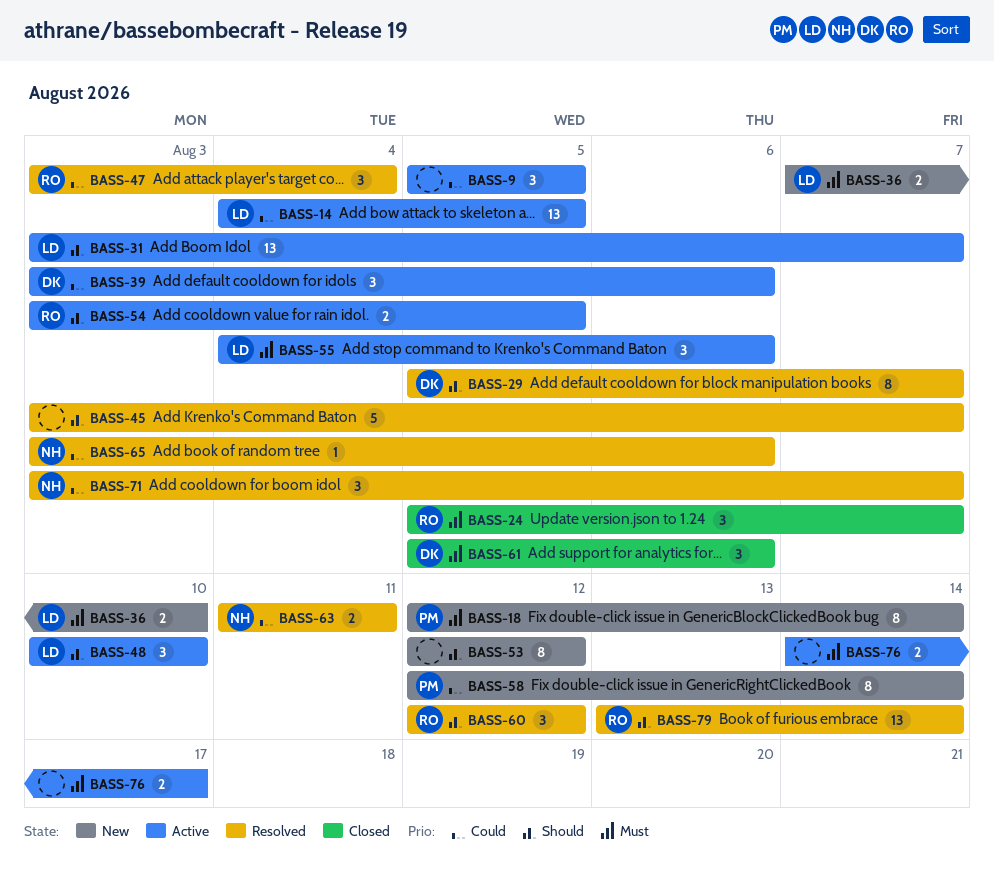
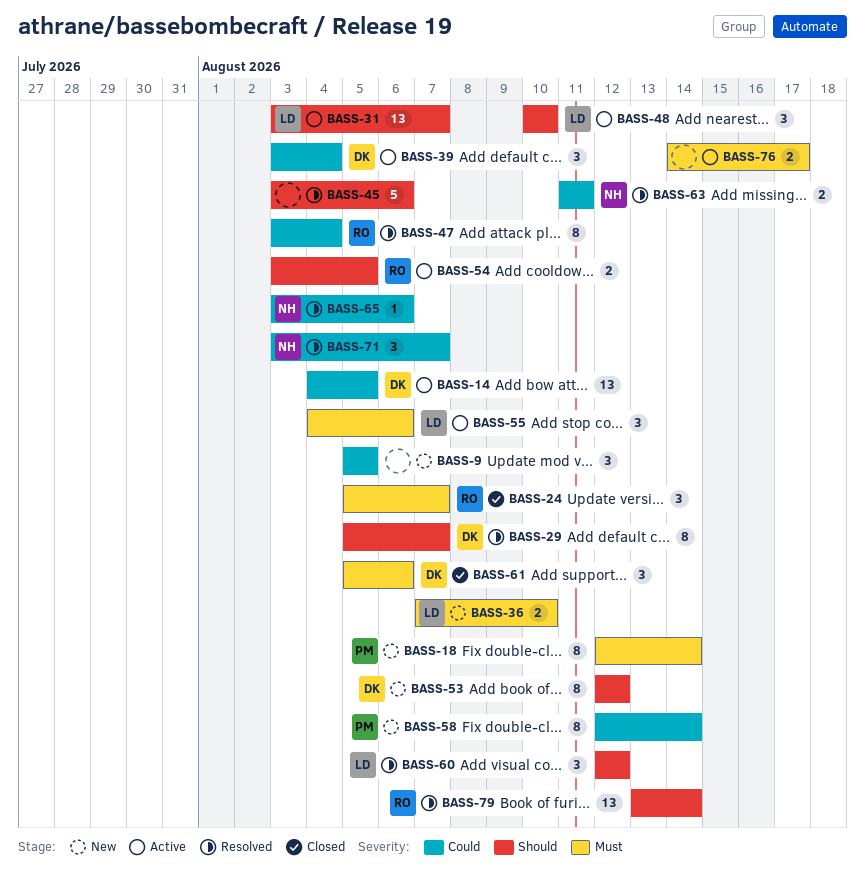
BASS-9, status: Active -> New
BASS-14, owner: LD -> DK
BASS-39, due: Aug 6 -> Aug 4
BASS-45, due: Aug 7 -> Aug 6
BASS-47, estimate: 3 -> 8
BASS-53, owner: none -> DK
BASS-60, owner: RO -> LD

